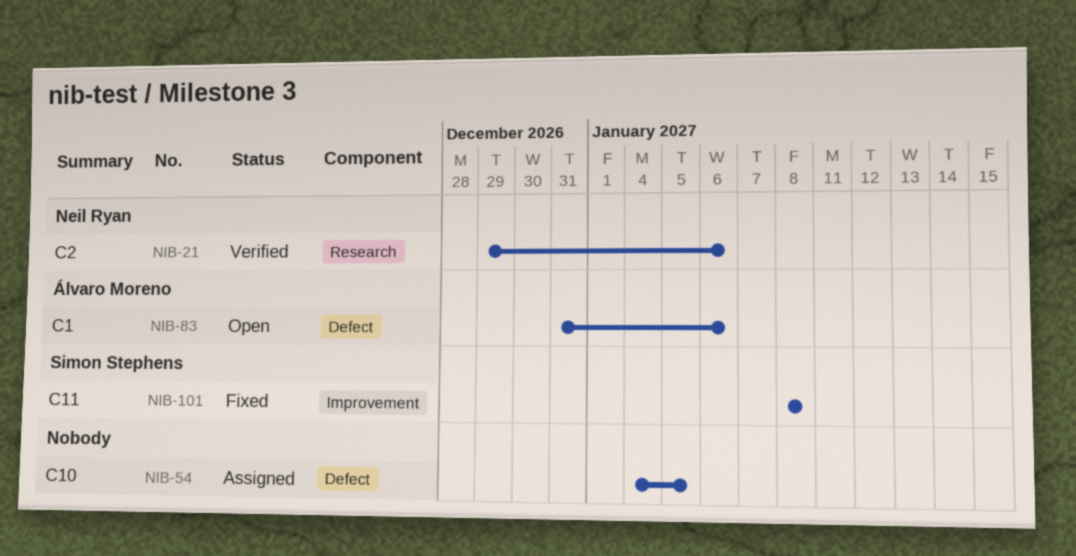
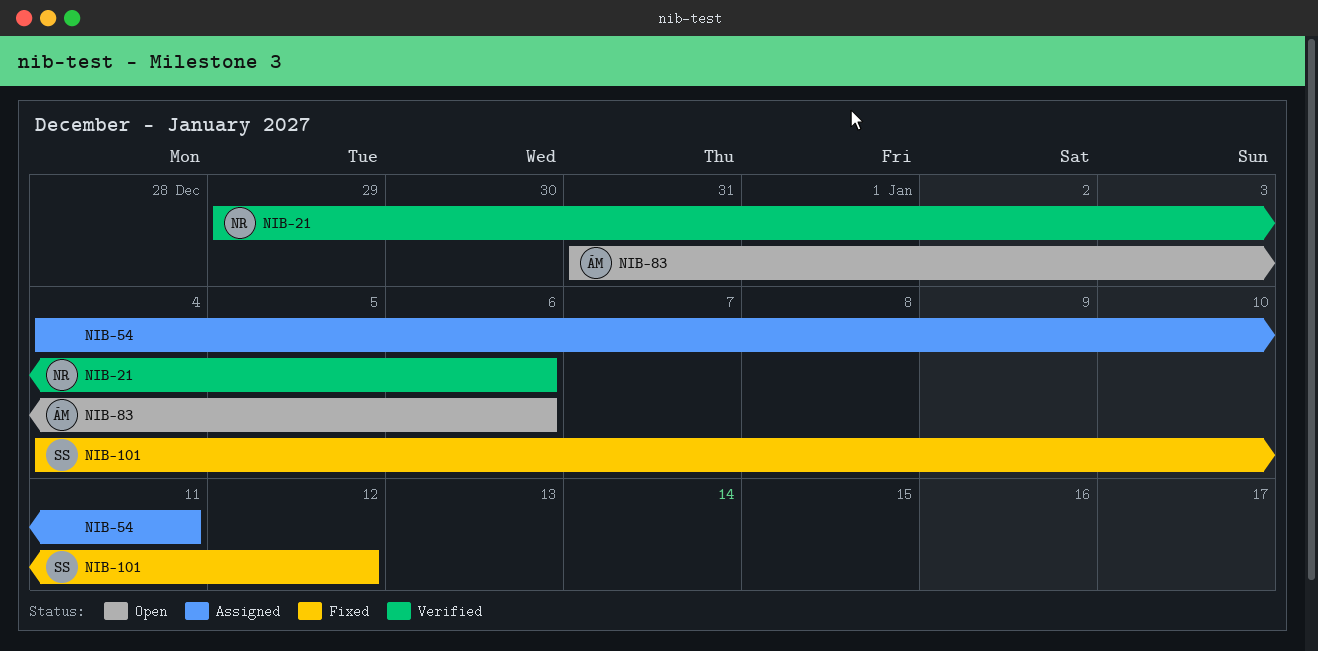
NIB-54, due: Jan 5 -> Jan 11
NIB-101, start: Jan 8 -> Jan 4
NIB-101, due: Jan 8 -> Jan 12

